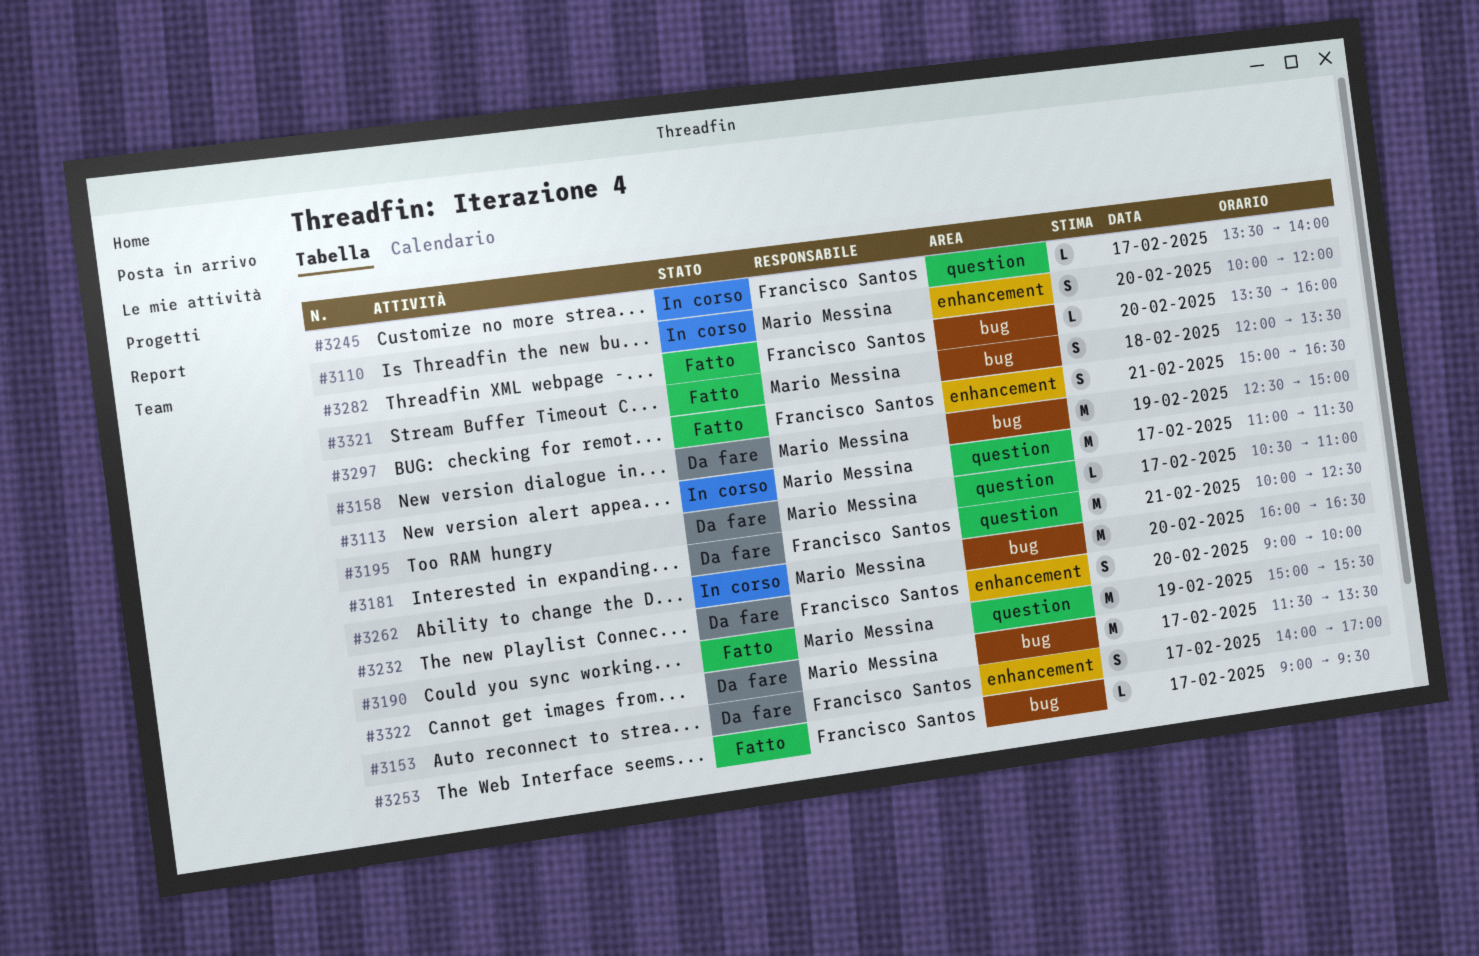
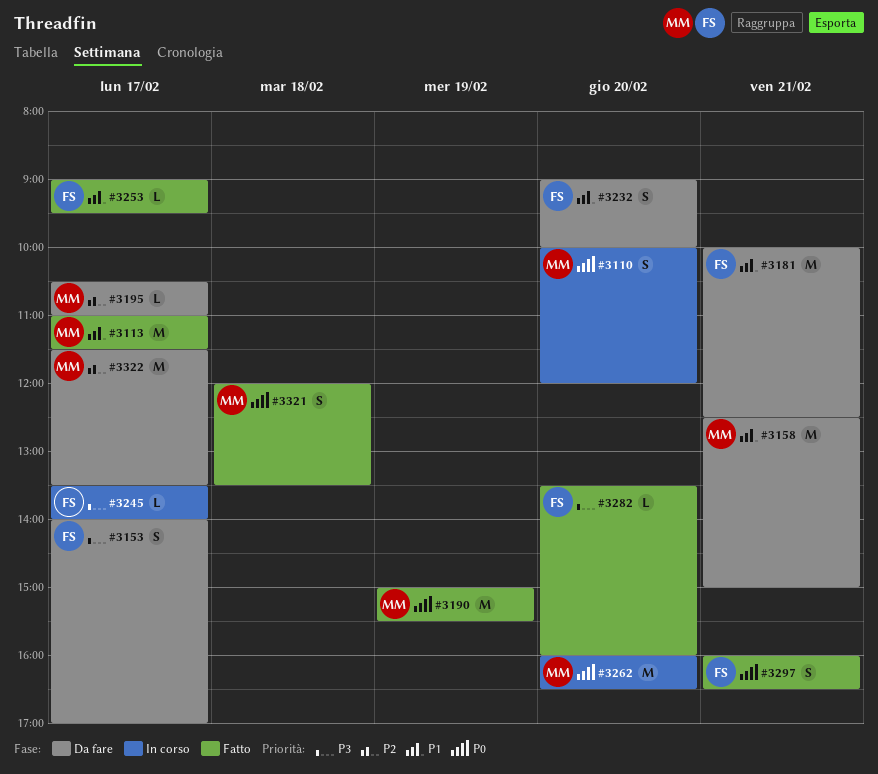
#3113, status: In corso -> Fatto
#3158, day: Feb 19 -> Feb 21
#3297, begins: 15:00 -> 16:00

